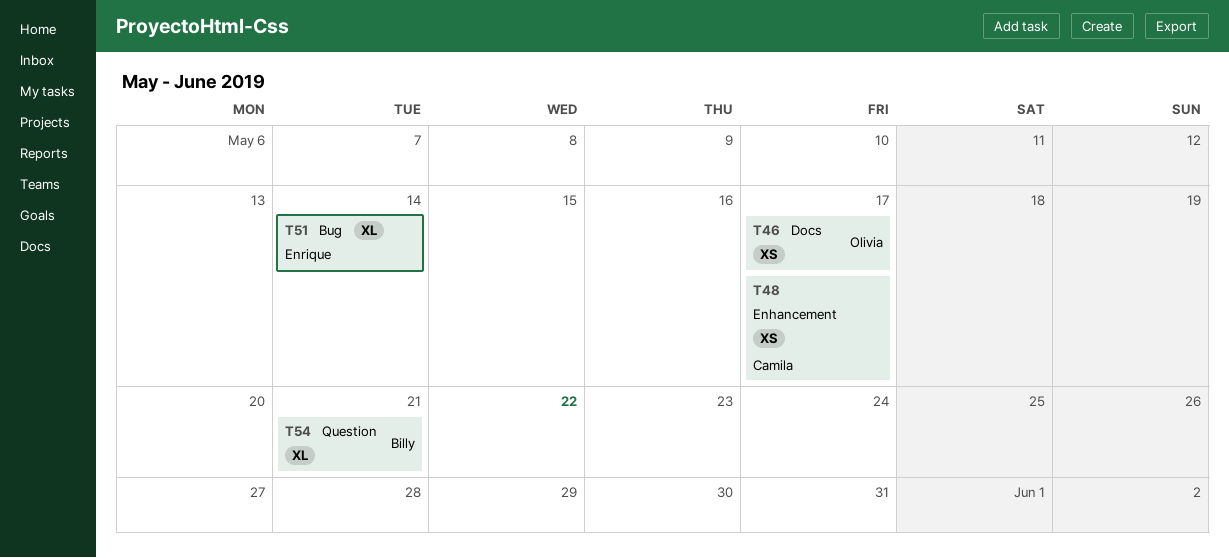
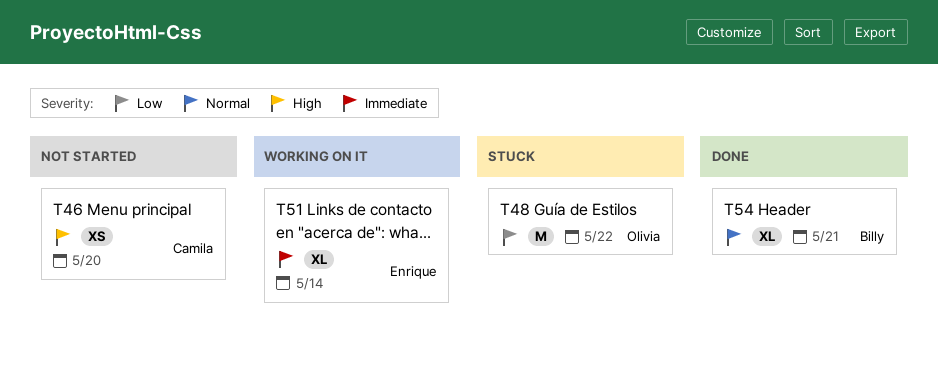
T46, owner: Olivia -> Camila
T46, due: May 17 -> May 20
T48, owner: Camila -> Olivia
T48, estimate: XS -> M
T48, due: May 17 -> May 22

